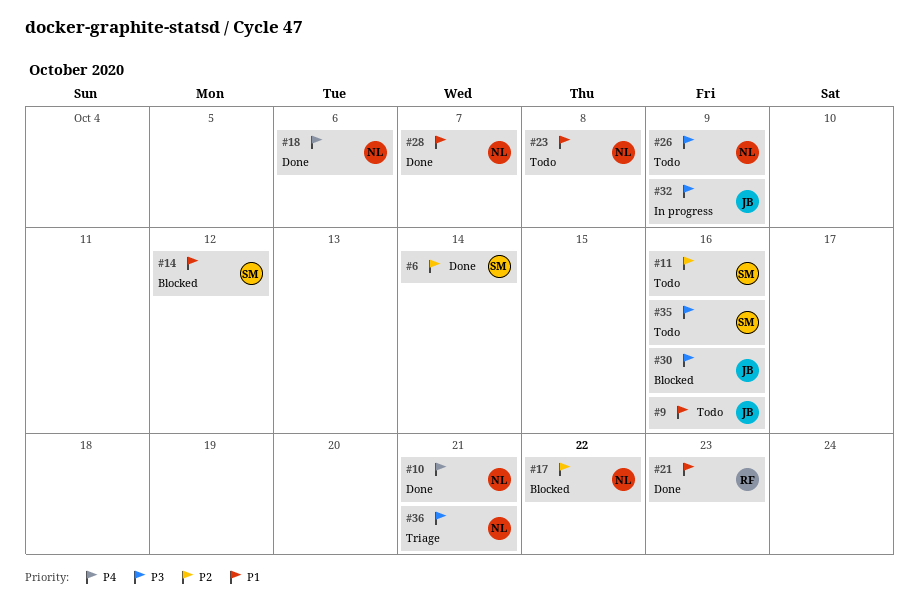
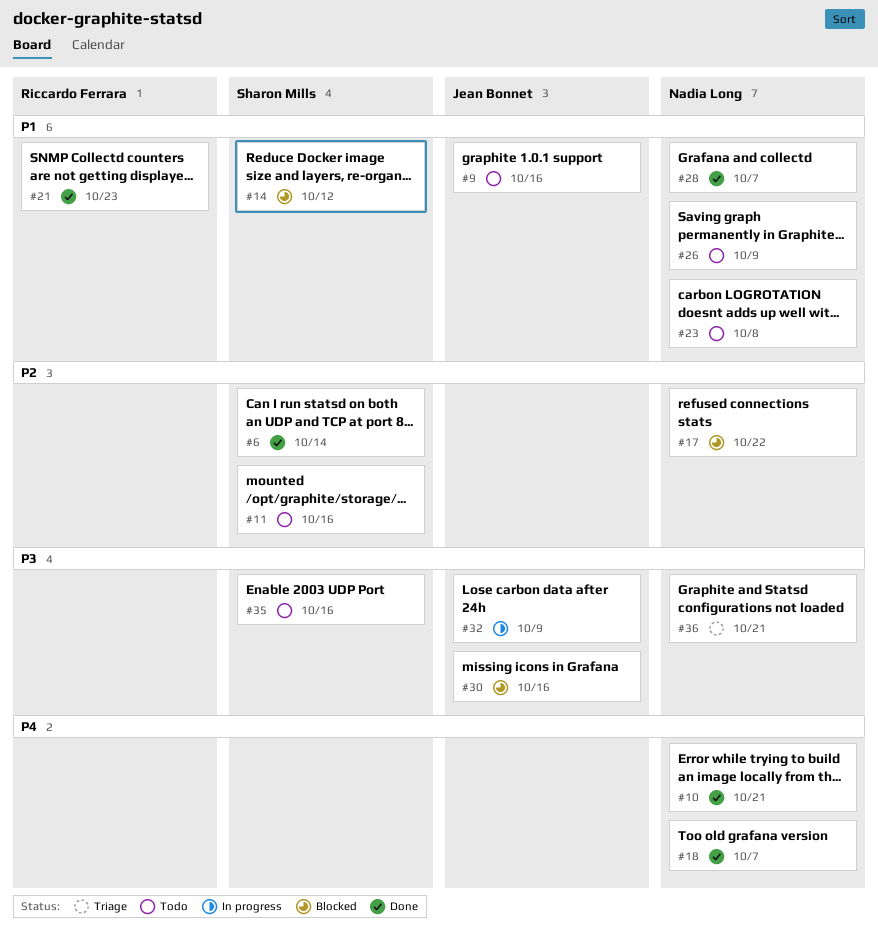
#18, due: Oct 6 -> Oct 7
#26, priority: P3 -> P1

